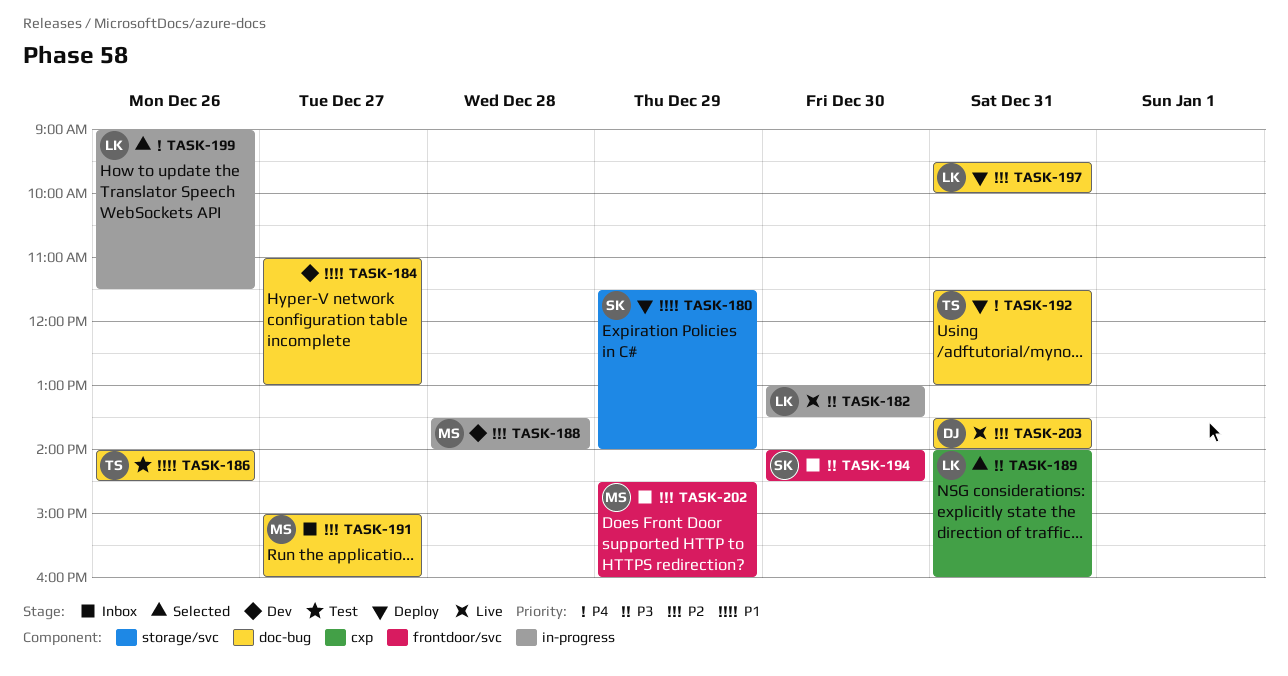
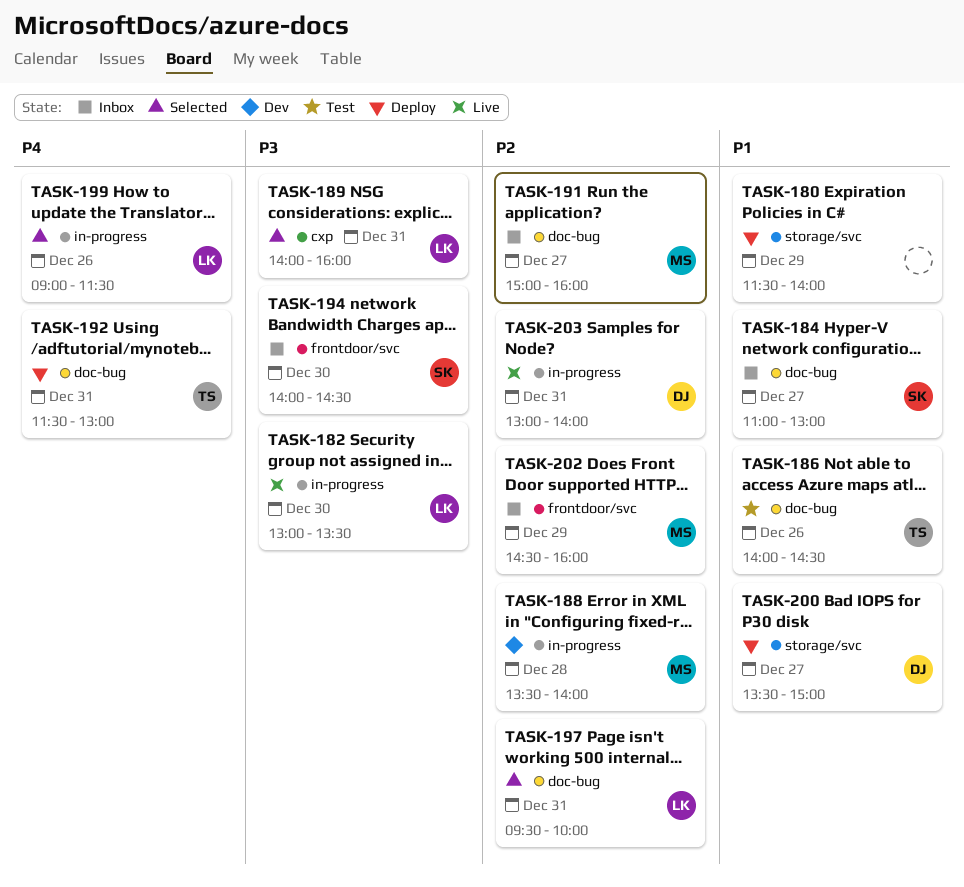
TASK-180, owner: SK -> none
TASK-184, status: Dev -> Inbox
TASK-184, owner: none -> SK
TASK-197, status: Deploy -> Selected
TASK-200: none -> present
TASK-203, label: doc-bug -> in-progress
TASK-203, begins: 13:30 -> 13:00

